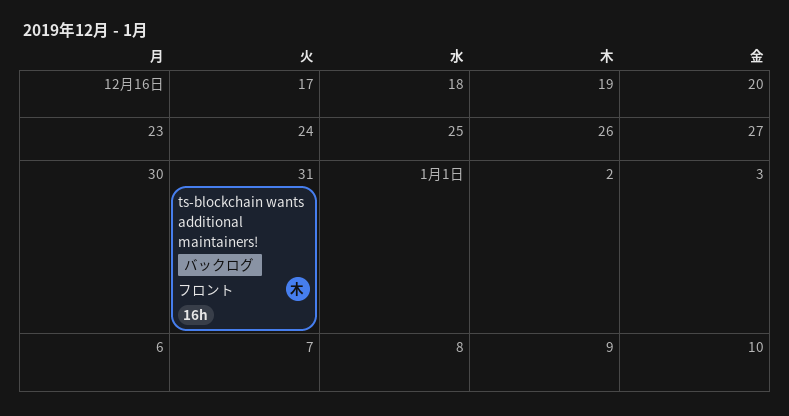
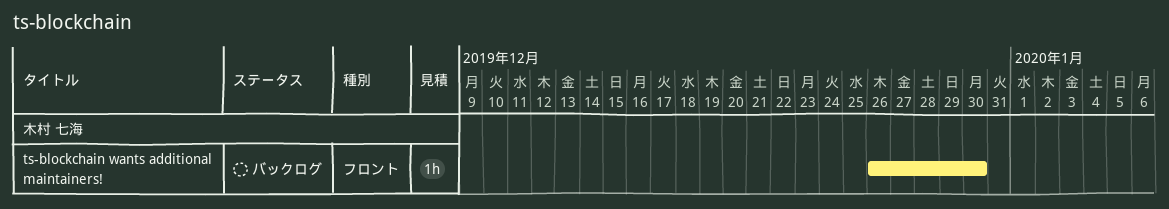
ts-blockchain wants additional maintainers!, estimate: 16h -> 1h
ts-blockchain wants additional maintainers!, due: Dec 31 -> Dec 30

